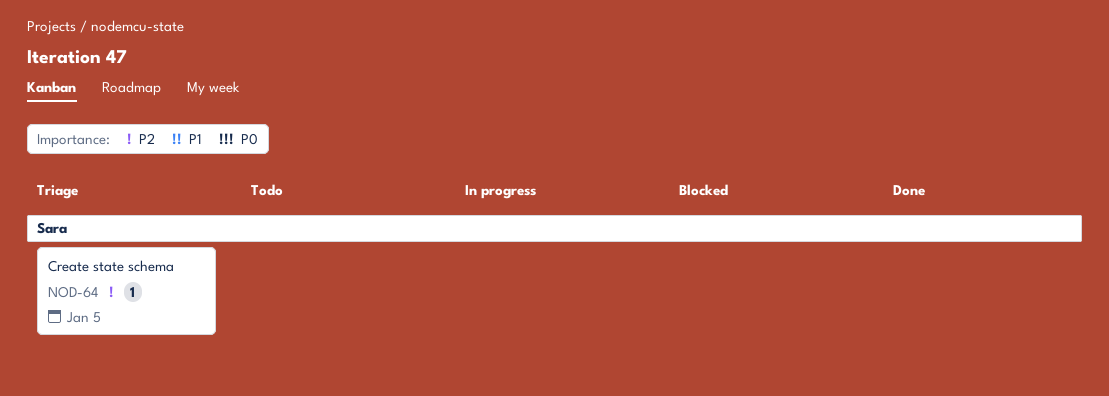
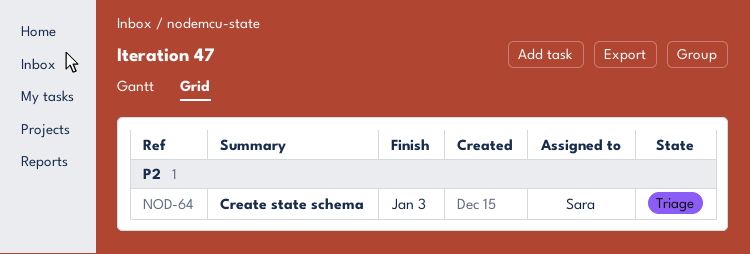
NOD-64, due: Jan 5 -> Jan 3

